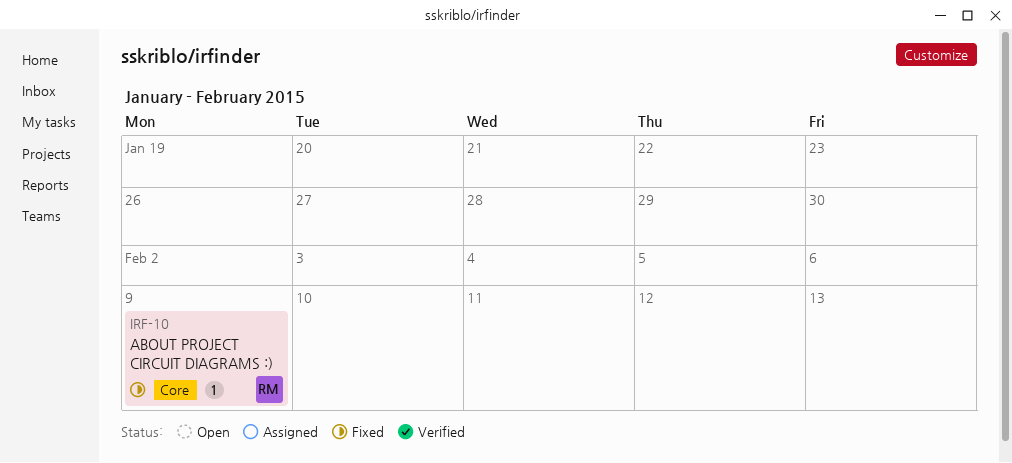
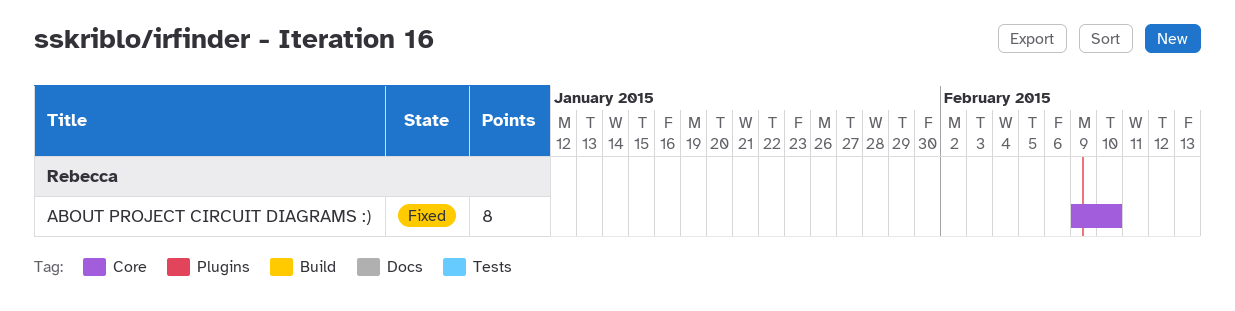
ABOUT PROJECT CIRCUIT DIAGRAMS :), estimate: 1 -> 8
ABOUT PROJECT CIRCUIT DIAGRAMS :), due: Feb 9 -> Feb 10

